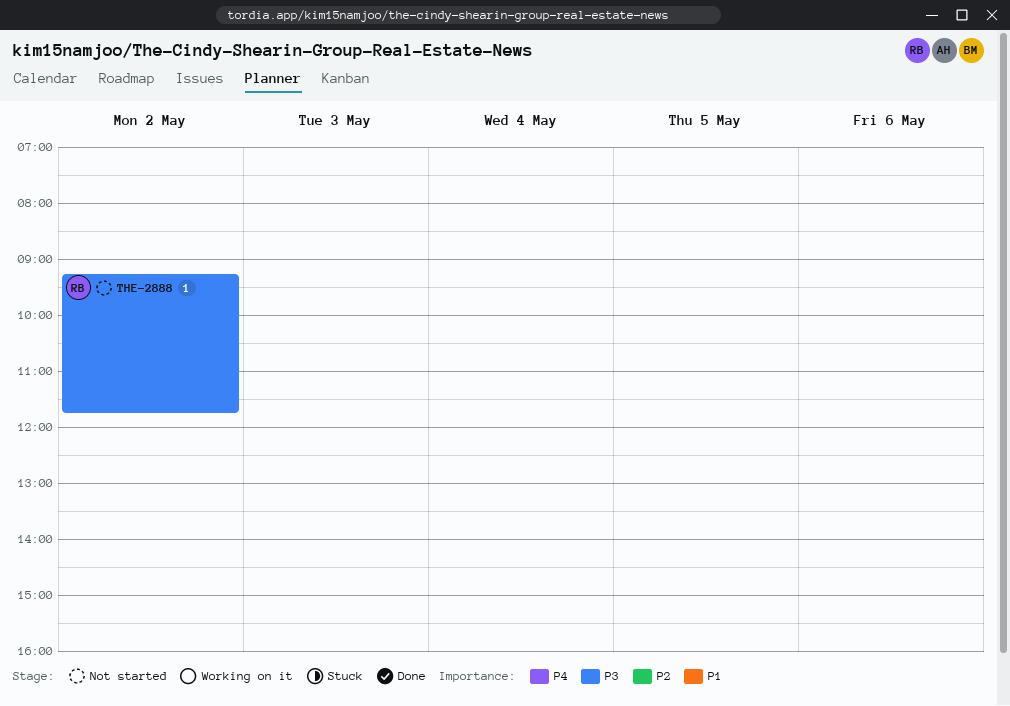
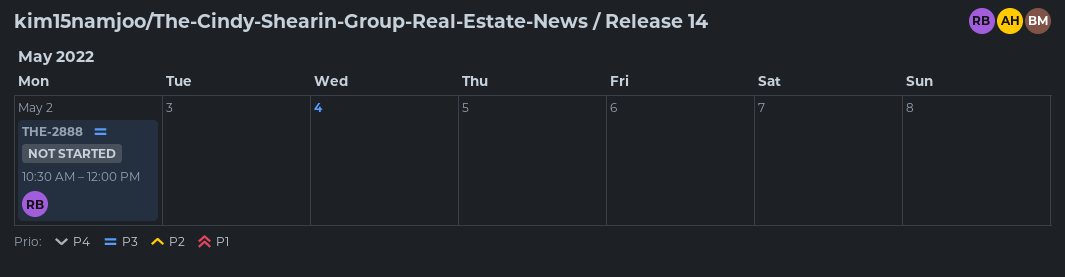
THE-2888, begins: 09:15 -> 10:30
THE-2888, ends: 11:45 -> 12:00

